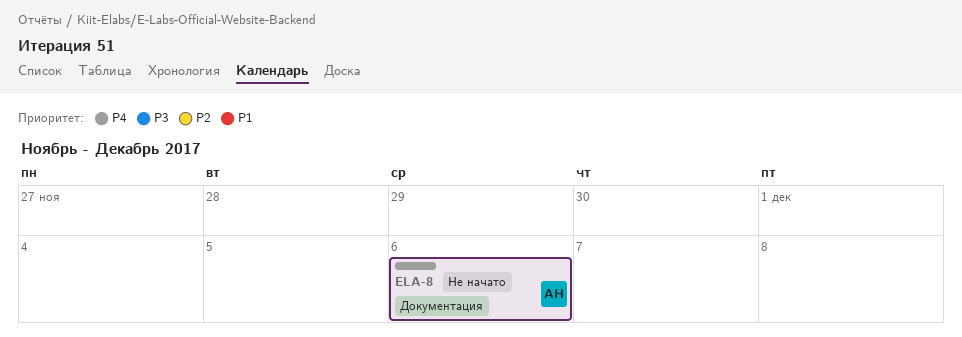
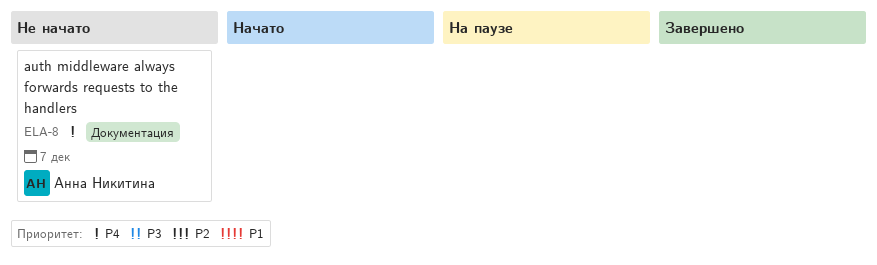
ELA-8, due: Dec 6 -> Dec 7

